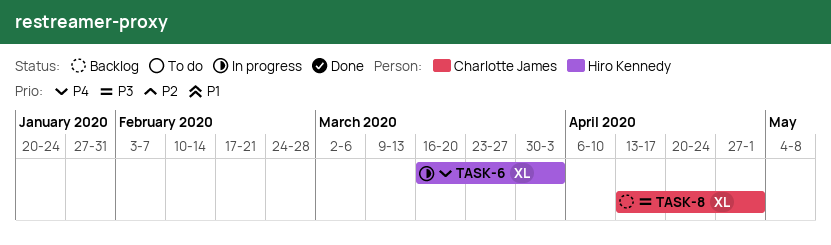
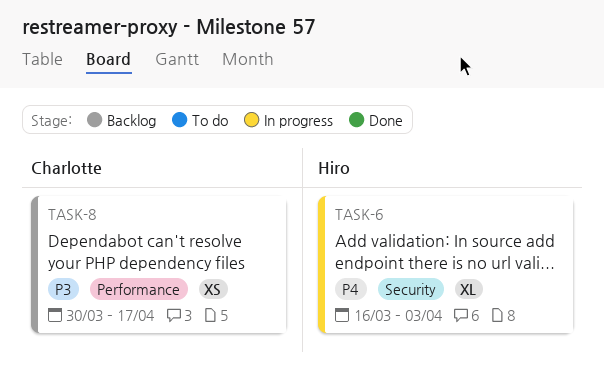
TASK-8, estimate: XL -> XS
TASK-8, start: Apr 13 -> Mar 30
TASK-8, due: May 1 -> Apr 17

